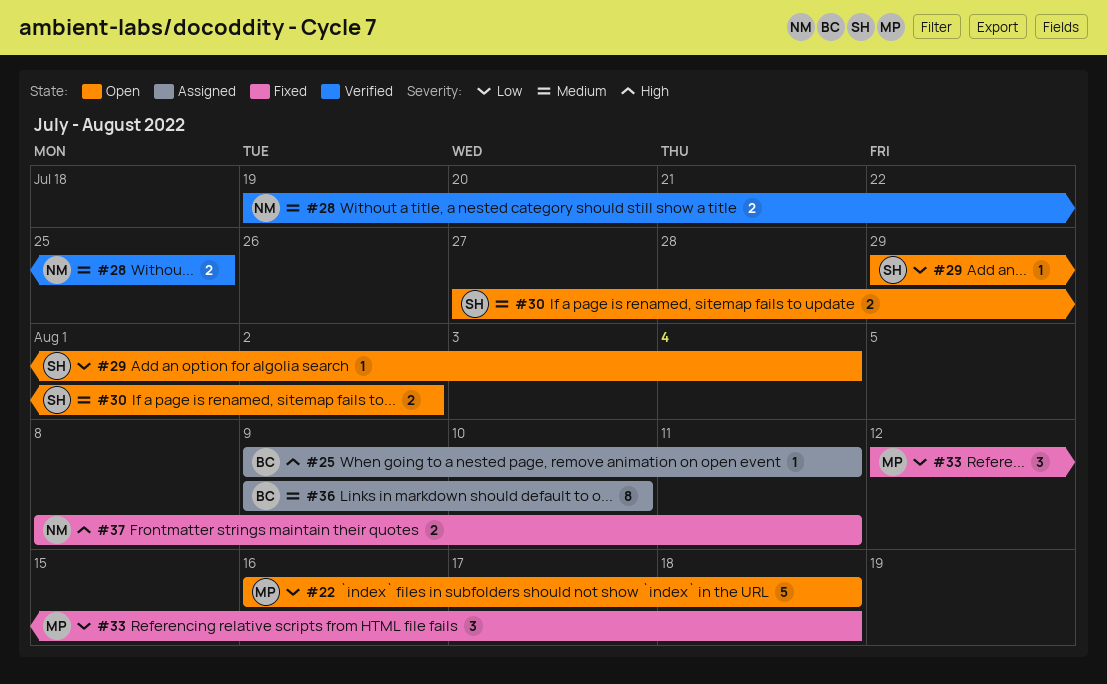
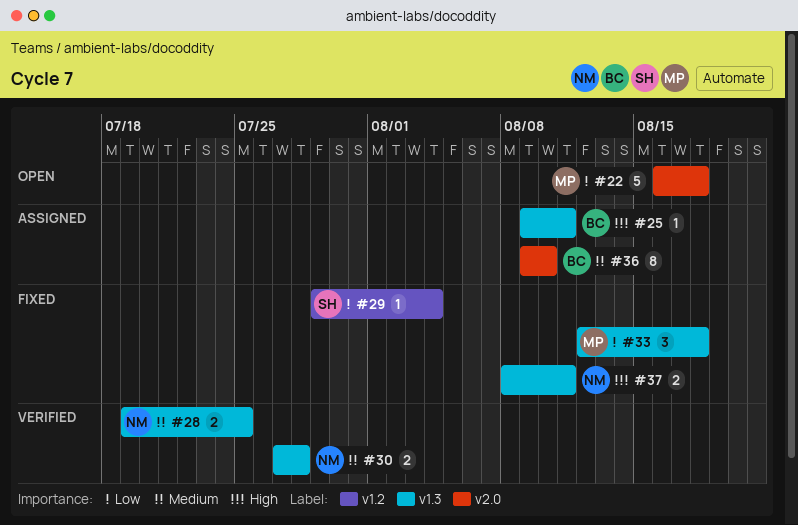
#29, status: Open -> Fixed
#30, status: Open -> Verified
#30, owner: SH -> NM
#30, due: Aug 2 -> Jul 28

